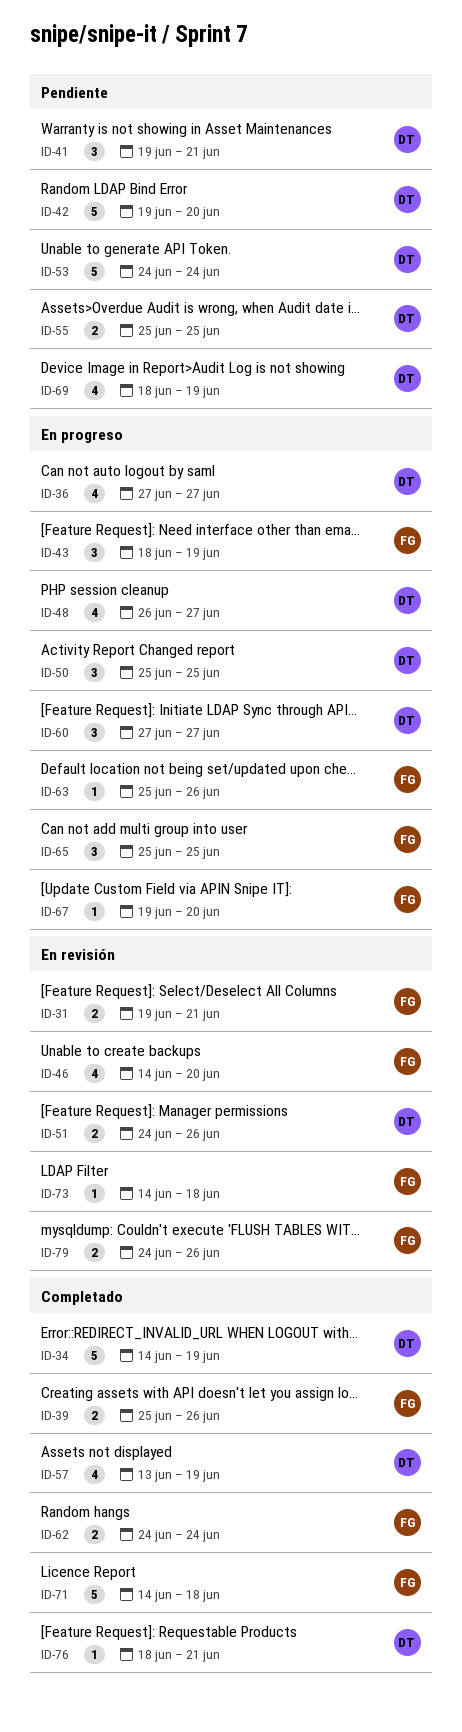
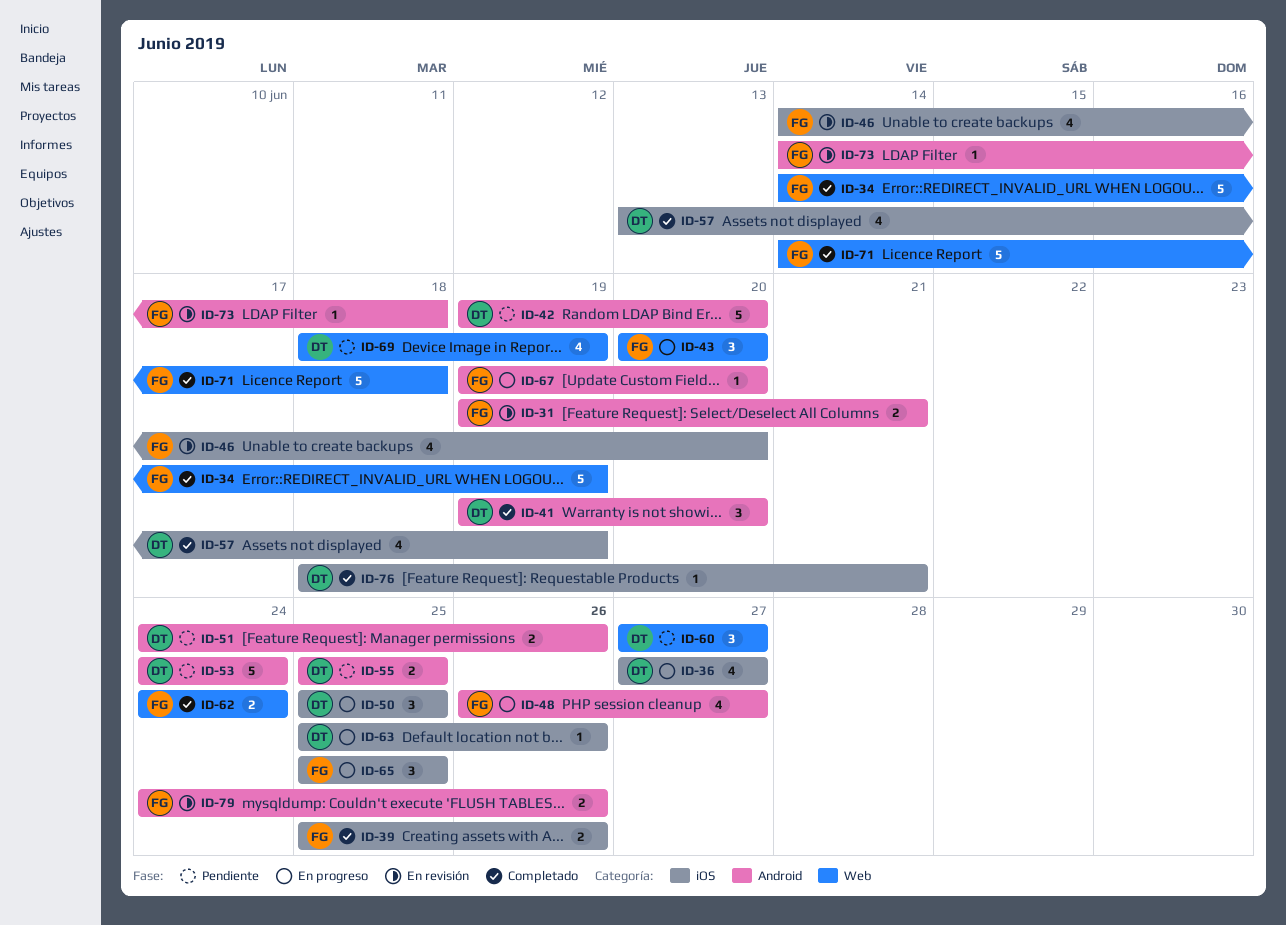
ID-34, owner: DT -> FG
ID-41, status: Pendiente -> Completado
ID-41, due: Jun 21 -> Jun 20
ID-43, start: Jun 18 -> Jun 20
ID-43, due: Jun 19 -> Jun 20
ID-48, owner: DT -> FG
ID-51, status: En revisión -> Pendiente
ID-60, status: En progreso -> Pendiente
ID-63, owner: FG -> DT

